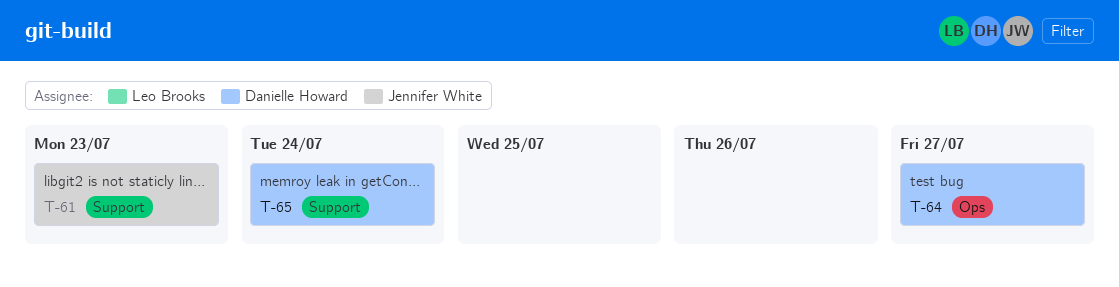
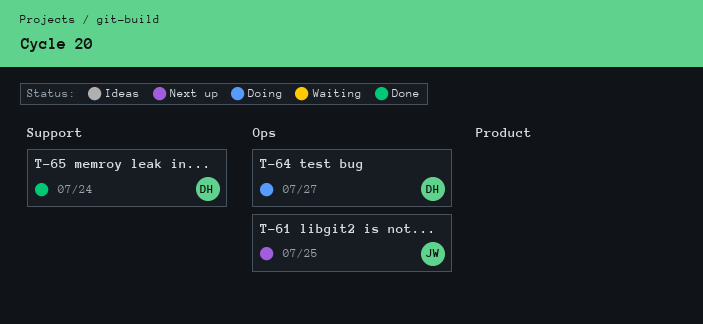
T-61, label: Support -> Ops
T-61, due: Jul 23 -> Jul 25

